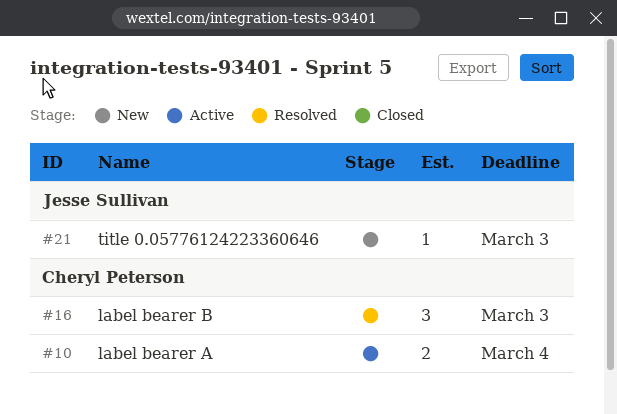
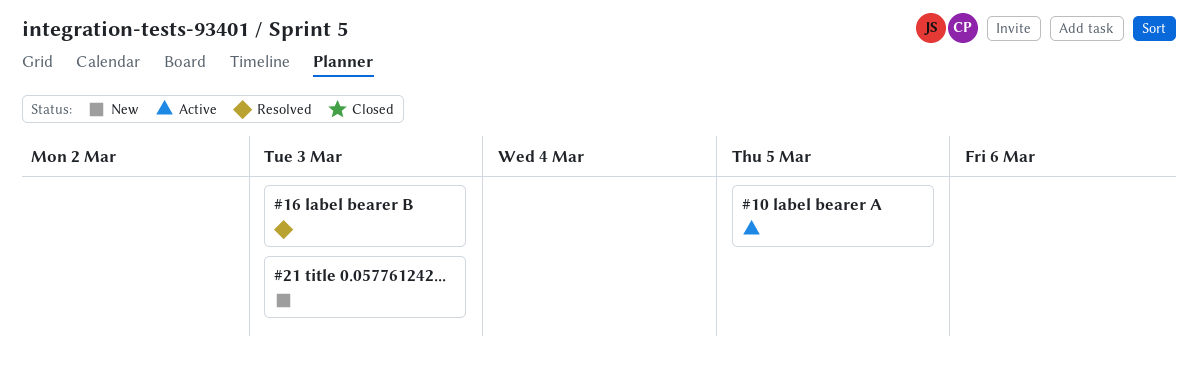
#10, due: Mar 4 -> Mar 5

